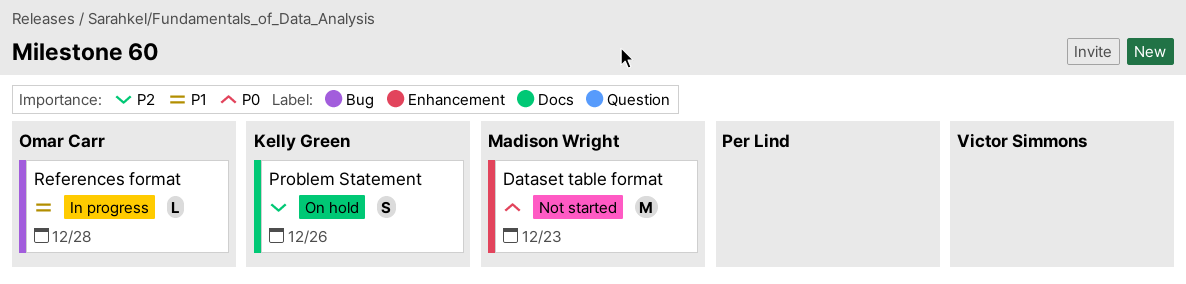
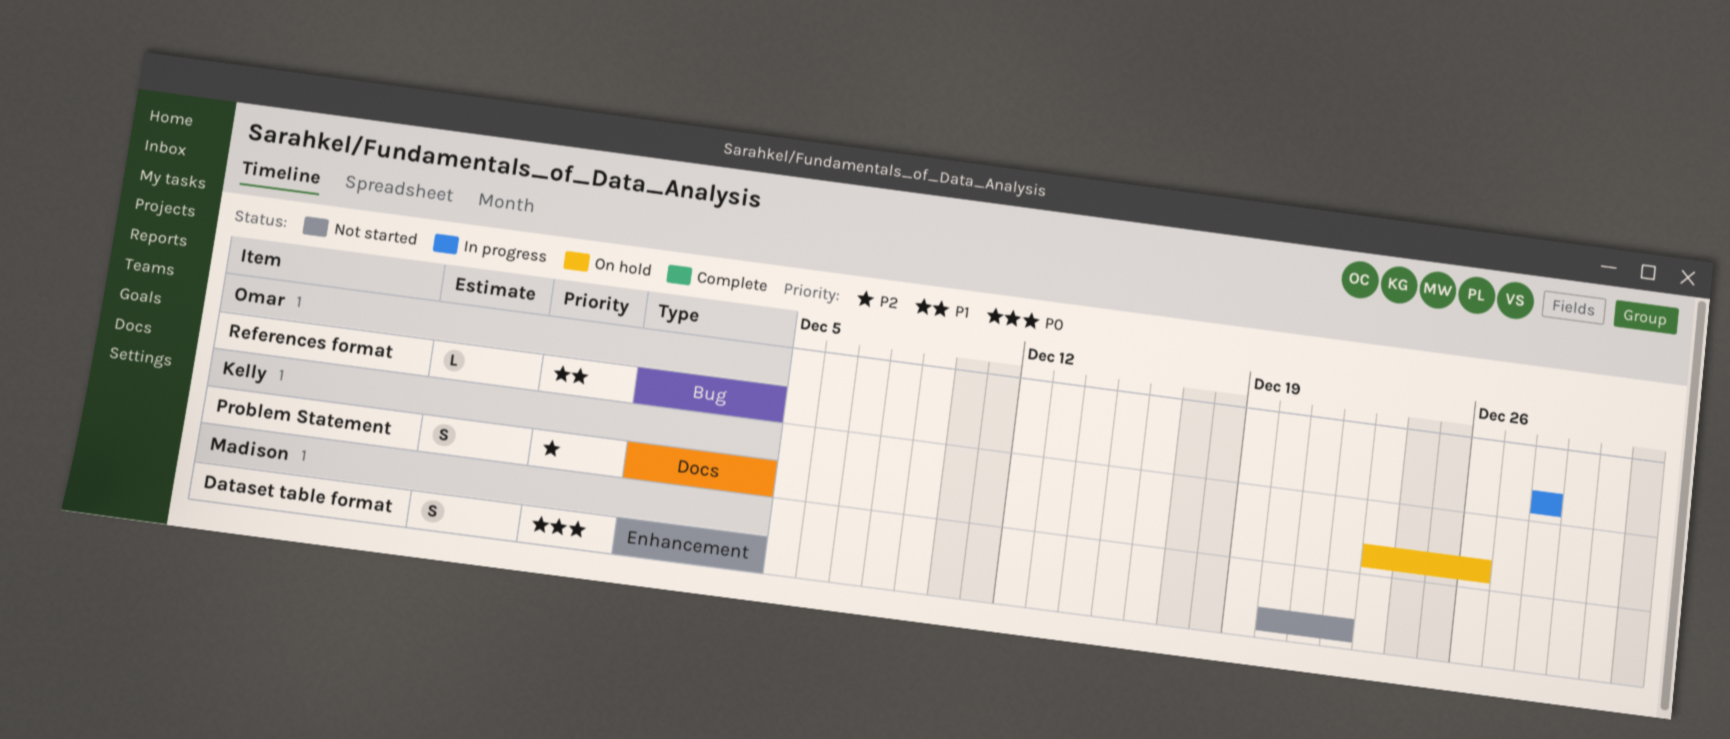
Dataset table format, estimate: M -> S
Dataset table format, due: Dec 23 -> Dec 22

